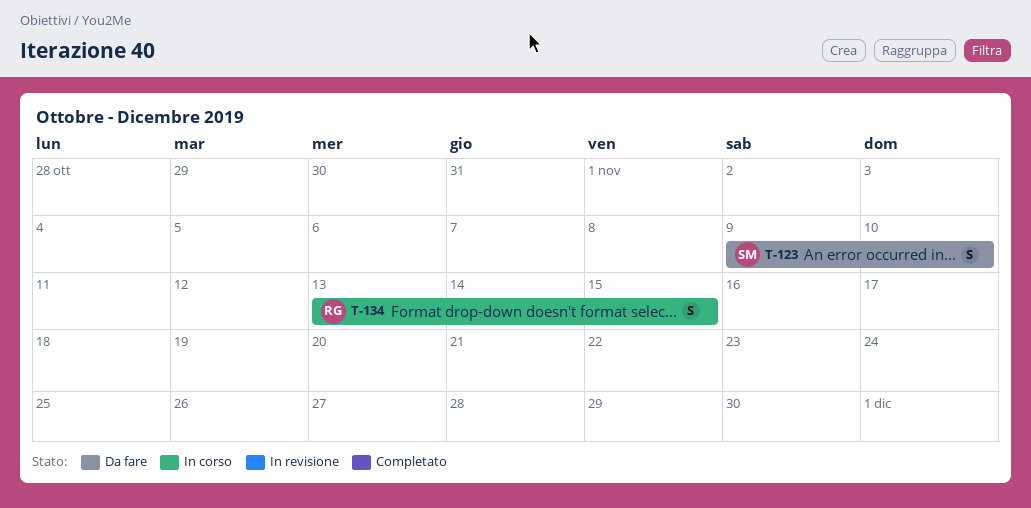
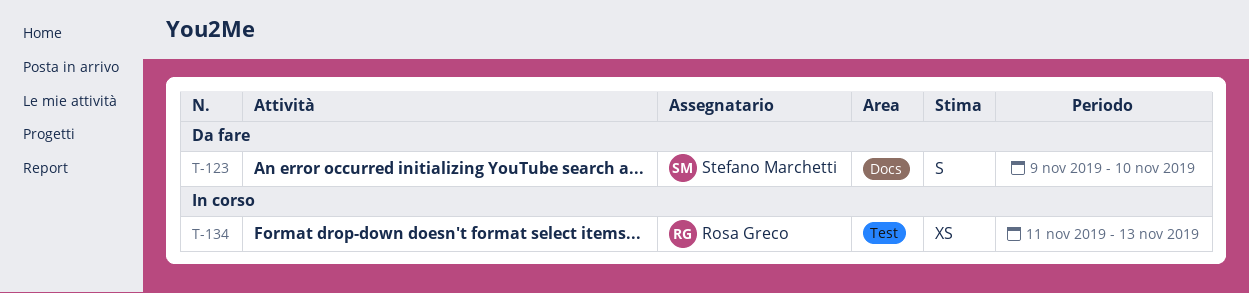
T-134, estimate: S -> XS
T-134, start: Nov 13 -> Nov 11
T-134, due: Nov 15 -> Nov 13

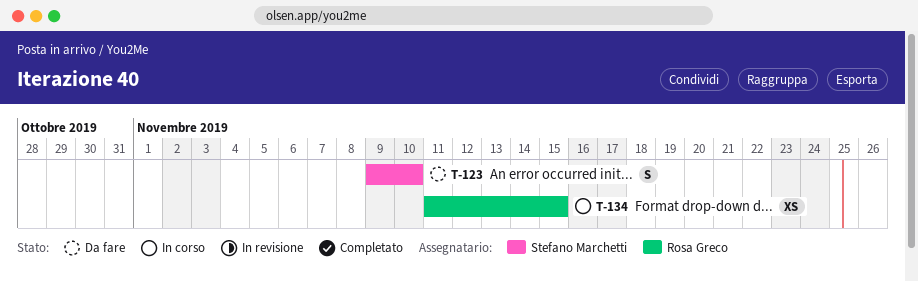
T-134, due: Nov 13 -> Nov 15

